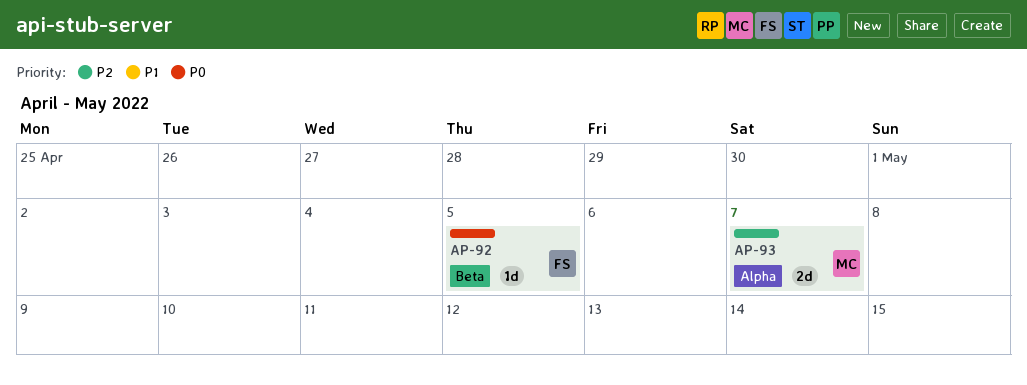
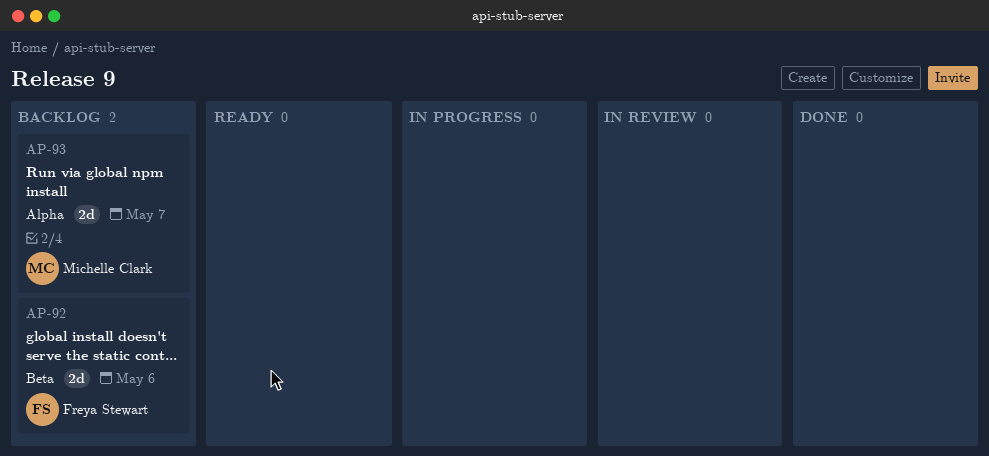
AP-92, estimate: 1d -> 2d
AP-92, due: May 5 -> May 6

